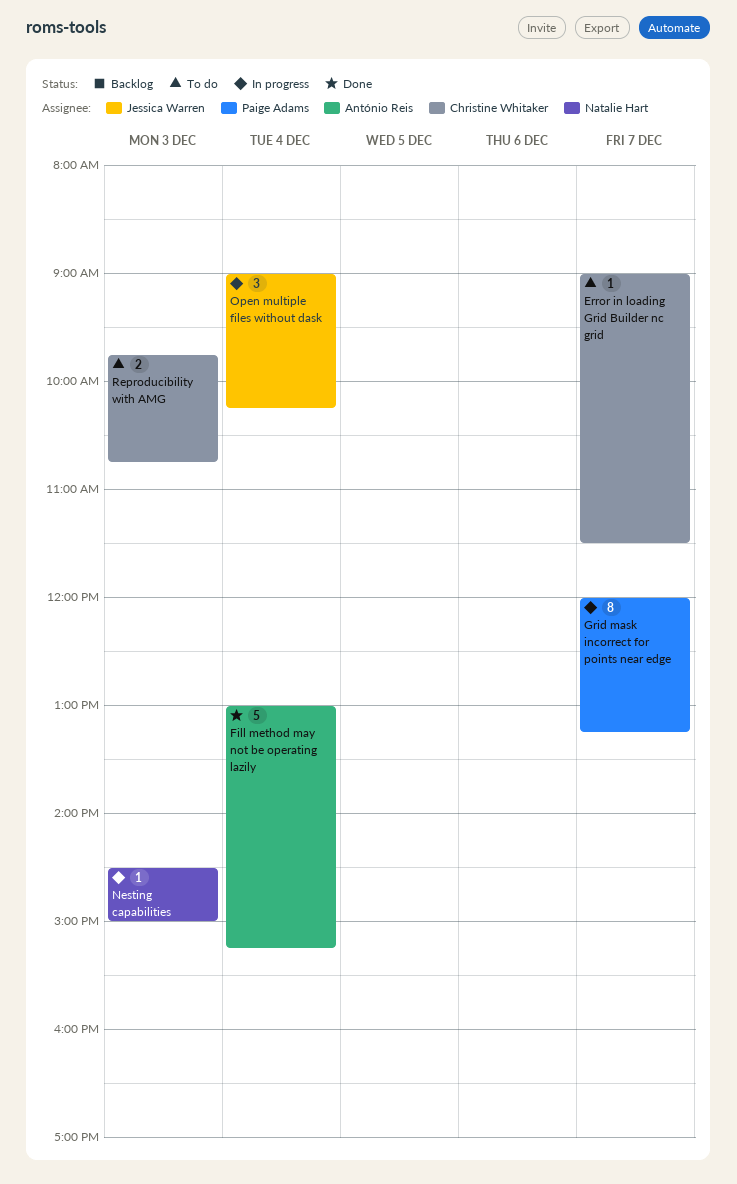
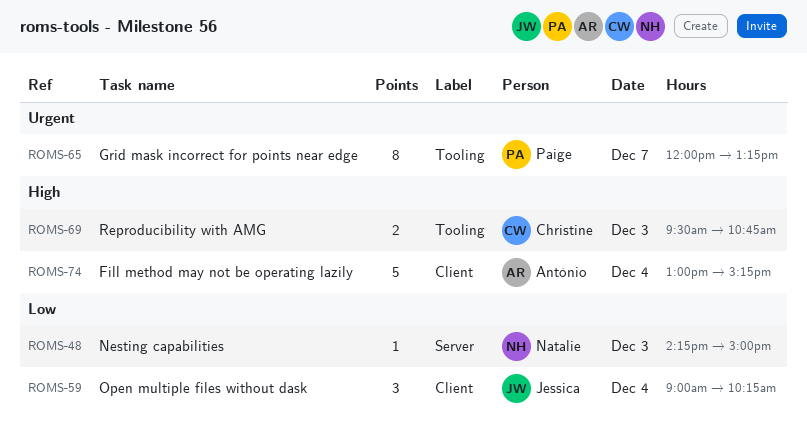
Error in loading Grid Builder nc grid: present -> none
Nesting capabilities, begins: 14:30 -> 14:15
Reproducibility with AMG, begins: 09:45 -> 09:30

